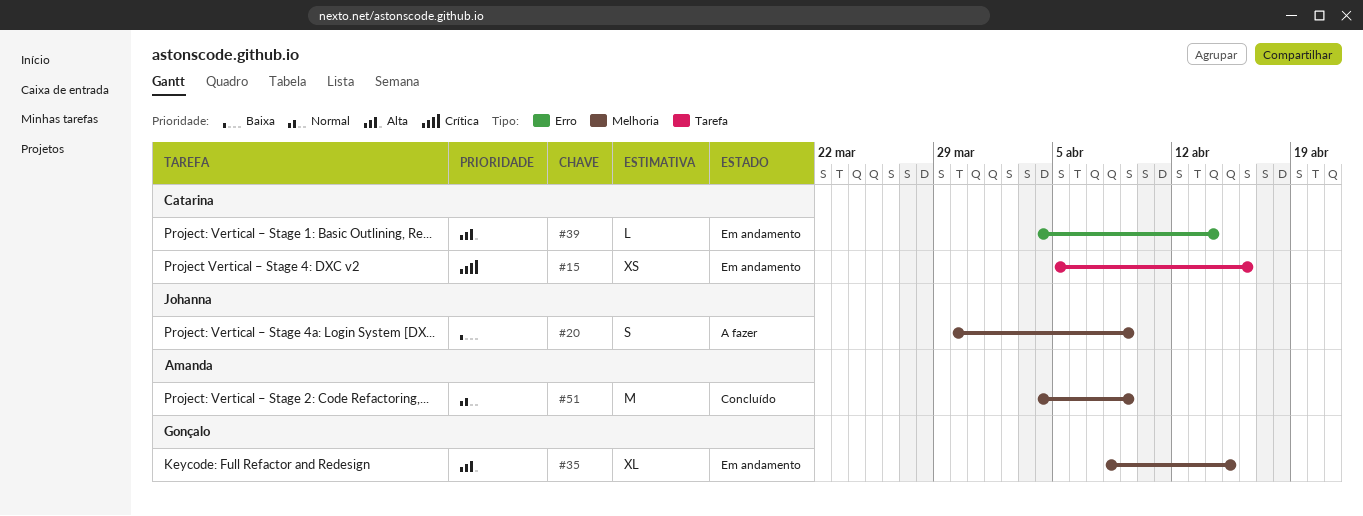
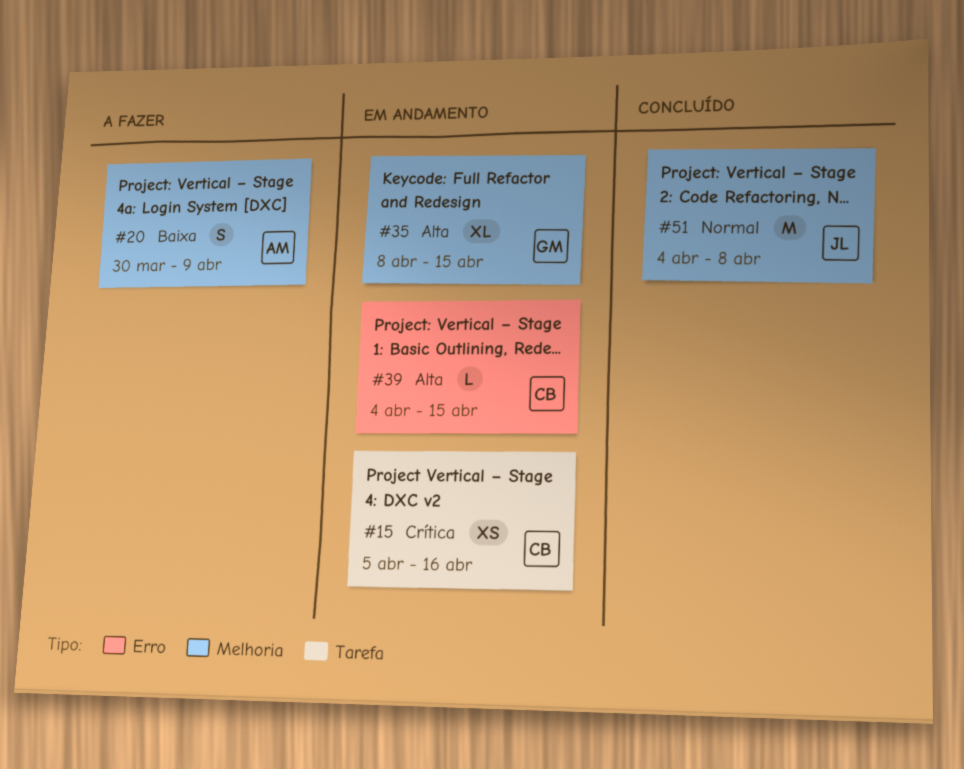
#20, owner: Johanna -> Amanda
#39, due: Apr 14 -> Apr 15
#51, owner: Amanda -> Johanna
#51, due: Apr 9 -> Apr 8

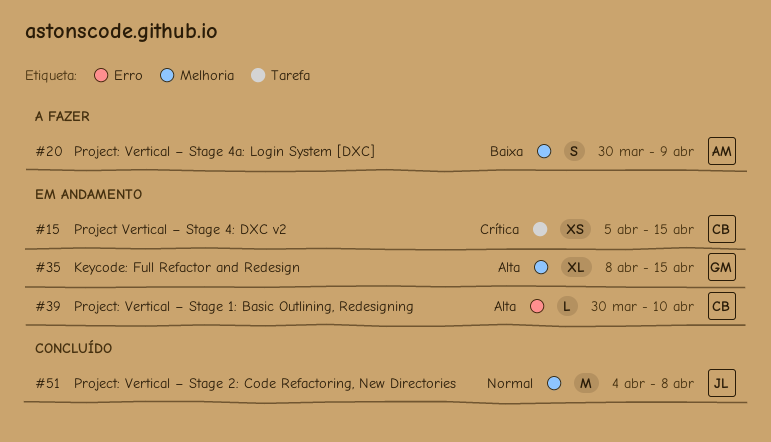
#15, due: Apr 16 -> Apr 15
#39, start: Apr 4 -> Mar 30
#39, due: Apr 15 -> Apr 10

